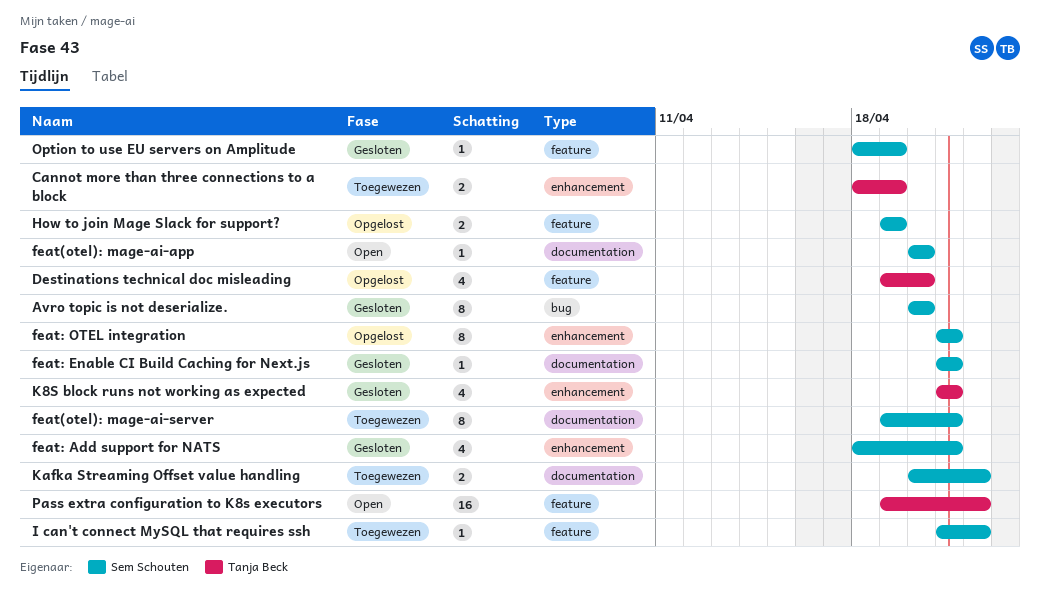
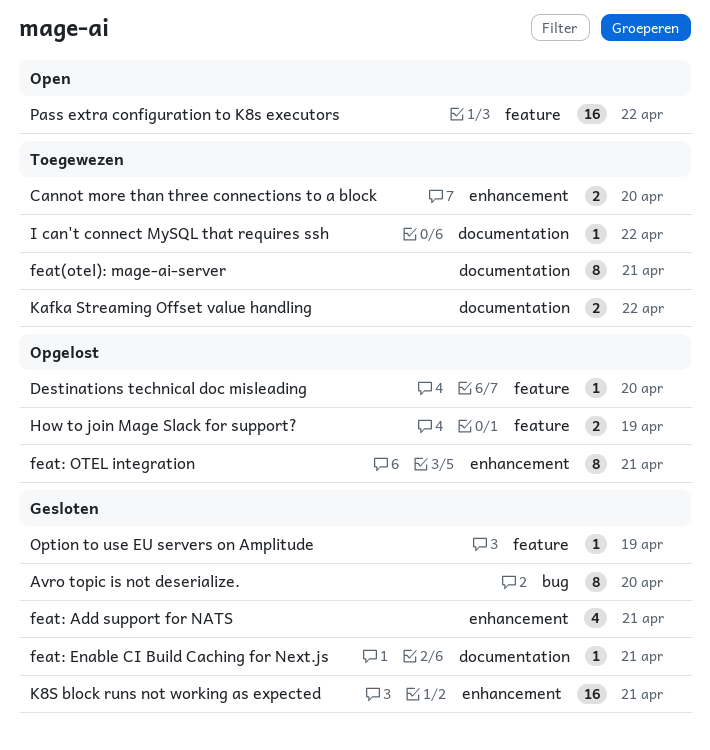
Cannot more than three connections to a block, due: Apr 19 -> Apr 20
Destinations technical doc misleading, estimate: 4 -> 1
feat(otel): mage-ai-app: present -> none
I can't connect MySQL that requires ssh, label: feature -> documentation
K8S block runs not working as expected, estimate: 4 -> 16

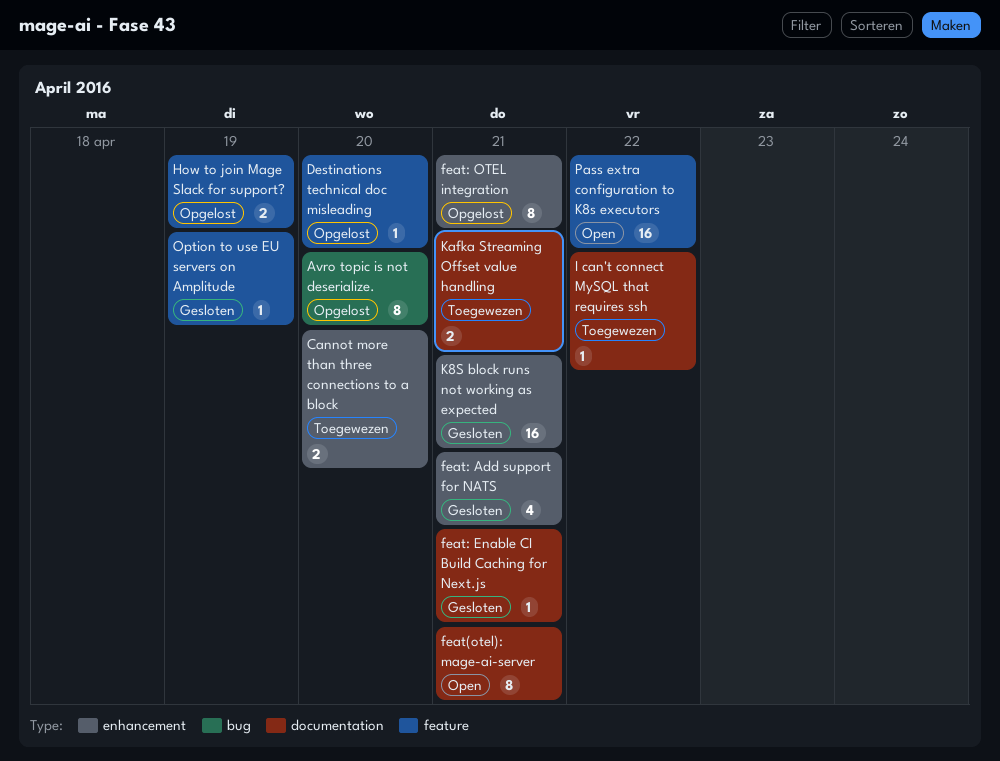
Avro topic is not deserialize., status: Gesloten -> Opgelost
feat(otel): mage-ai-server, status: Toegewezen -> Open
Kafka Streaming Offset value handling, due: Apr 22 -> Apr 21

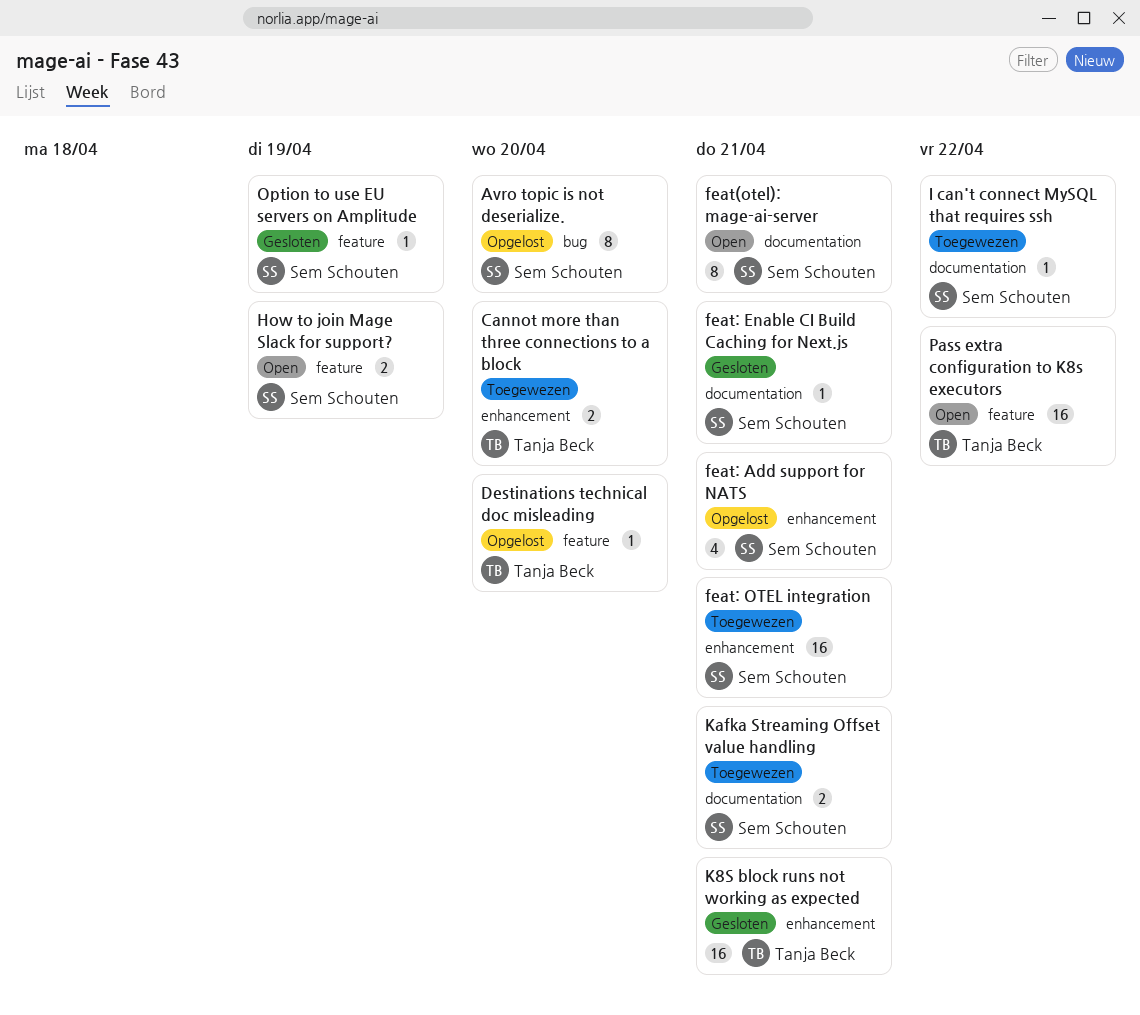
feat: Add support for NATS, status: Gesloten -> Opgelost
feat: OTEL integration, status: Opgelost -> Toegewezen
feat: OTEL integration, estimate: 8 -> 16
How to join Mage Slack for support?, status: Opgelost -> Open

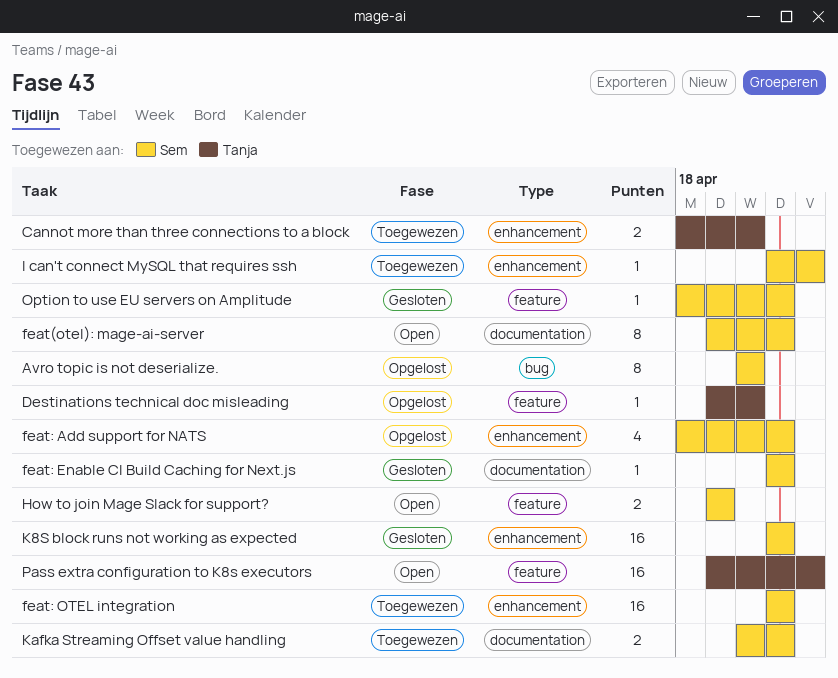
I can't connect MySQL that requires ssh, label: documentation -> enhancement
K8S block runs not working as expected, owner: Tanja Beck -> Sem Schouten
Option to use EU servers on Amplitude, due: Apr 19 -> Apr 21

